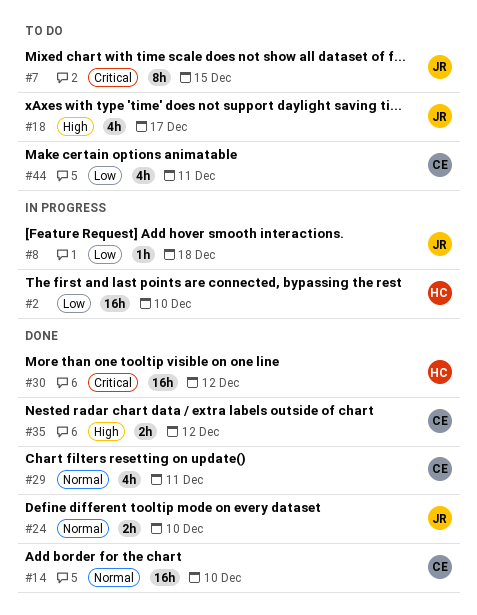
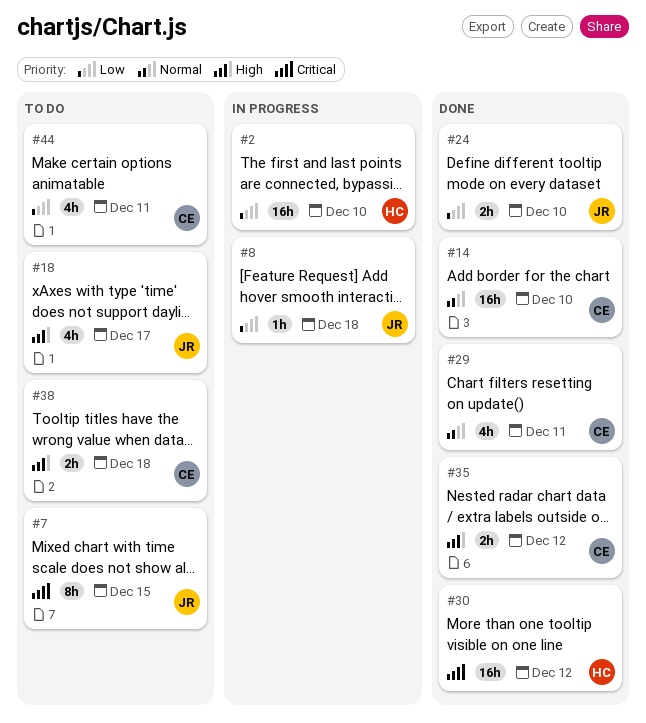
#24, priority: Normal -> Low
#38: none -> present

